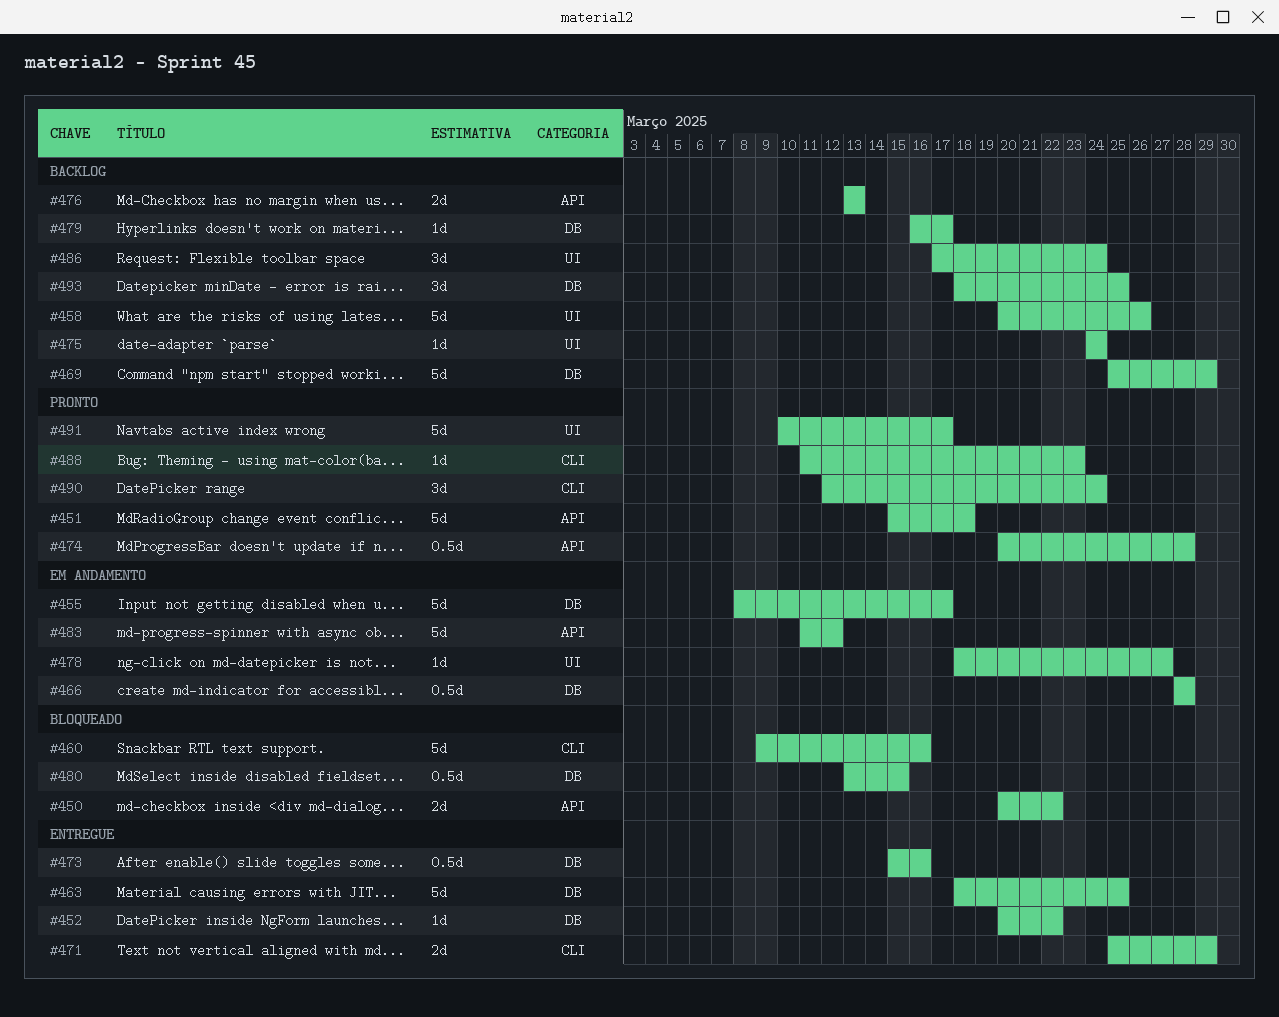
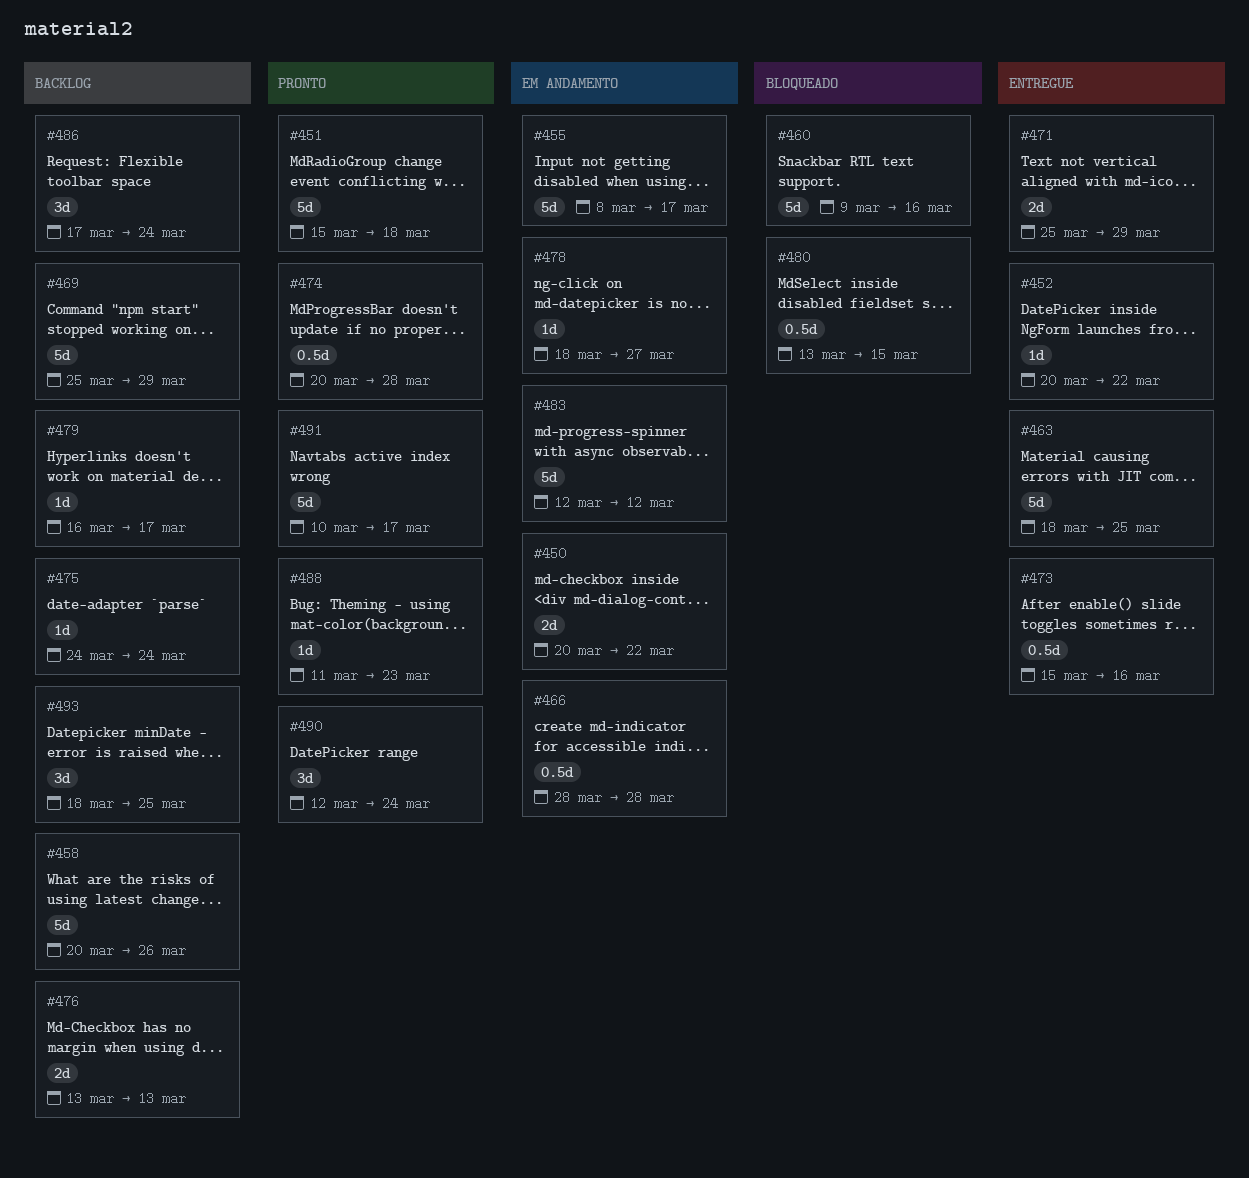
#450, status: Bloqueado -> Em andamento
#483, start: Mar 11 -> Mar 12

